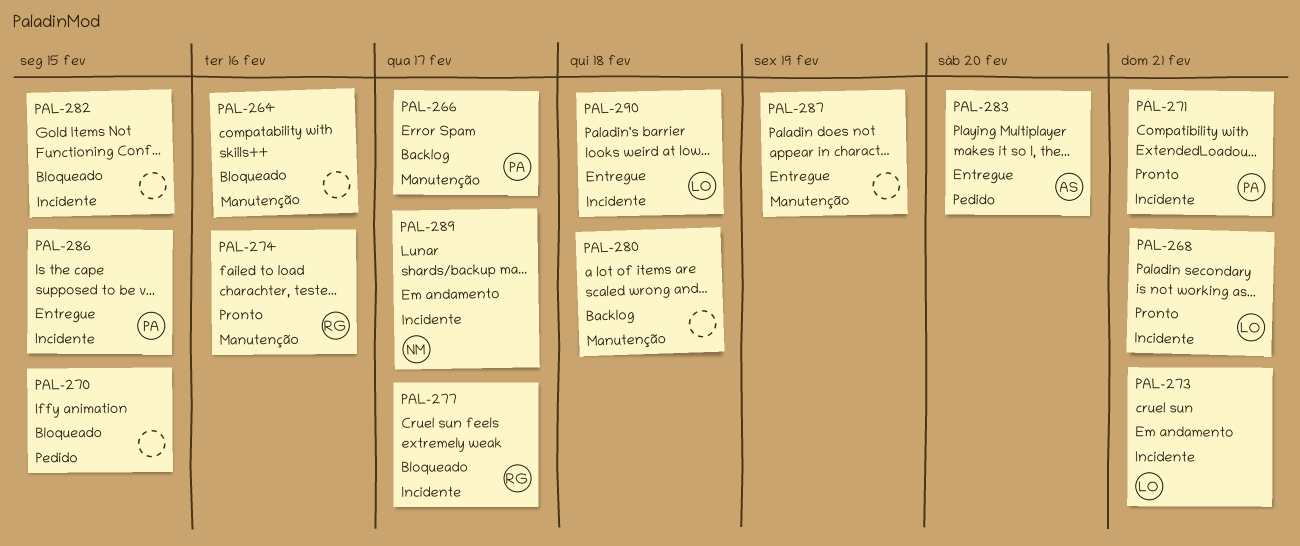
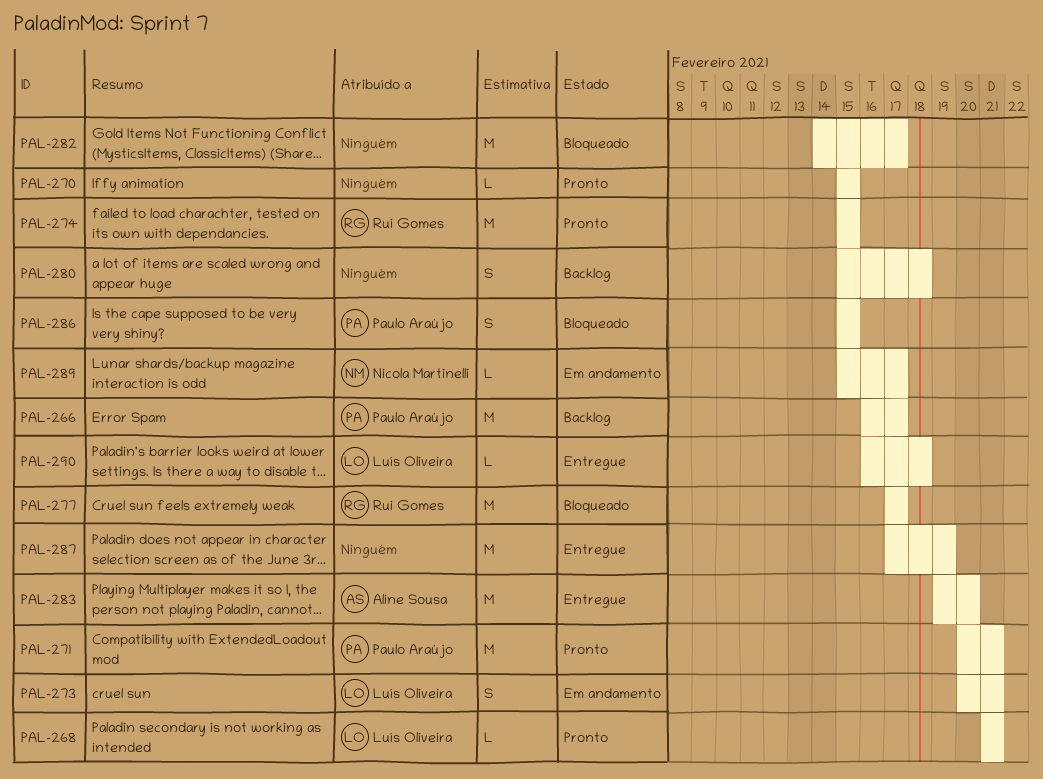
PAL-264: present -> none
PAL-270, status: Bloqueado -> Pronto
PAL-274, due: Feb 16 -> Feb 15
PAL-282, due: Feb 15 -> Feb 17
PAL-286, status: Entregue -> Bloqueado

